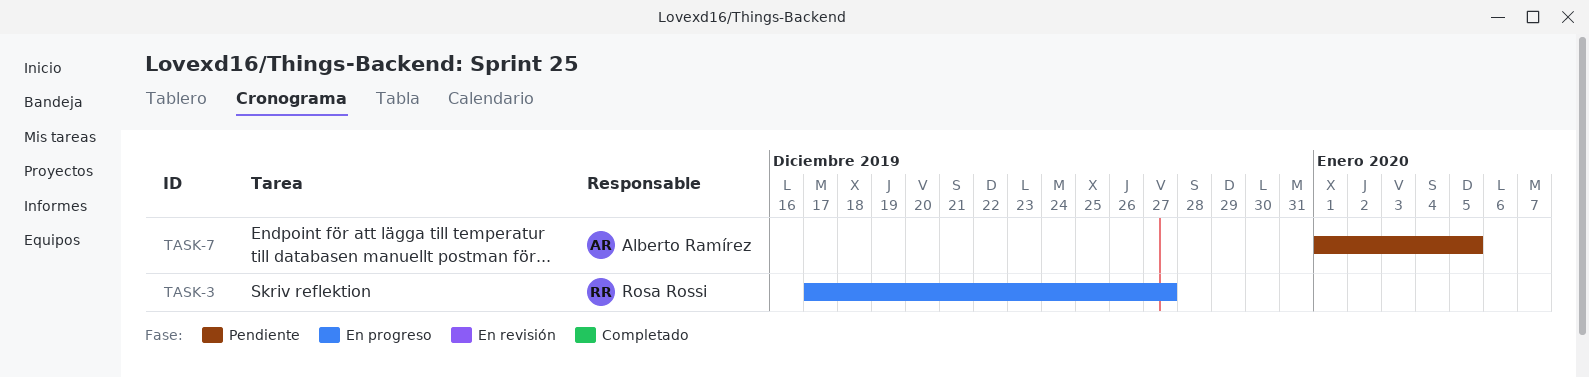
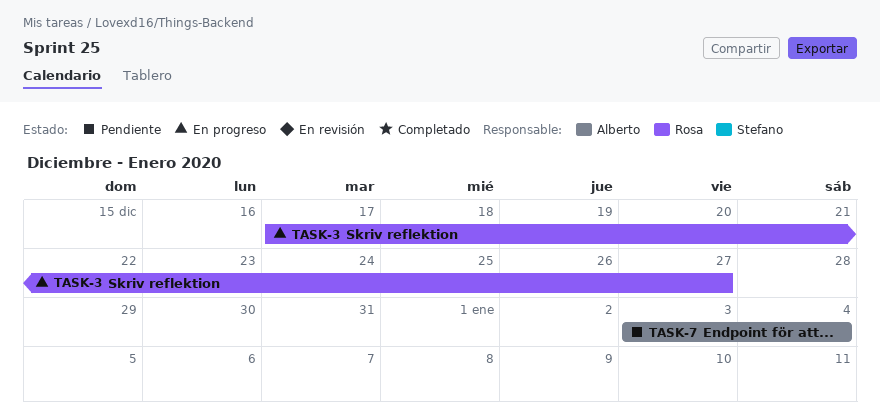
TASK-7, start: Jan 1 -> Jan 3
TASK-7, due: Jan 5 -> Jan 4

